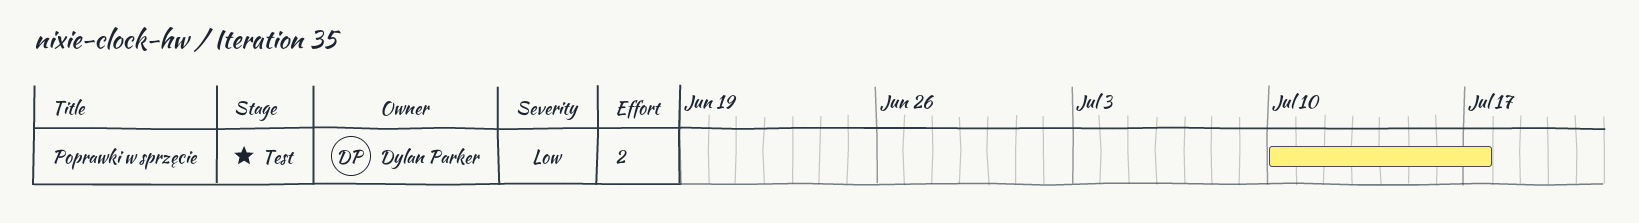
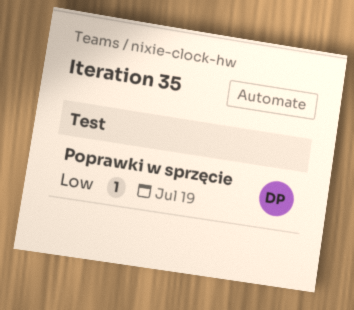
Poprawki w sprzęcie, estimate: 2 -> 1
Poprawki w sprzęcie, due: Jul 17 -> Jul 19

